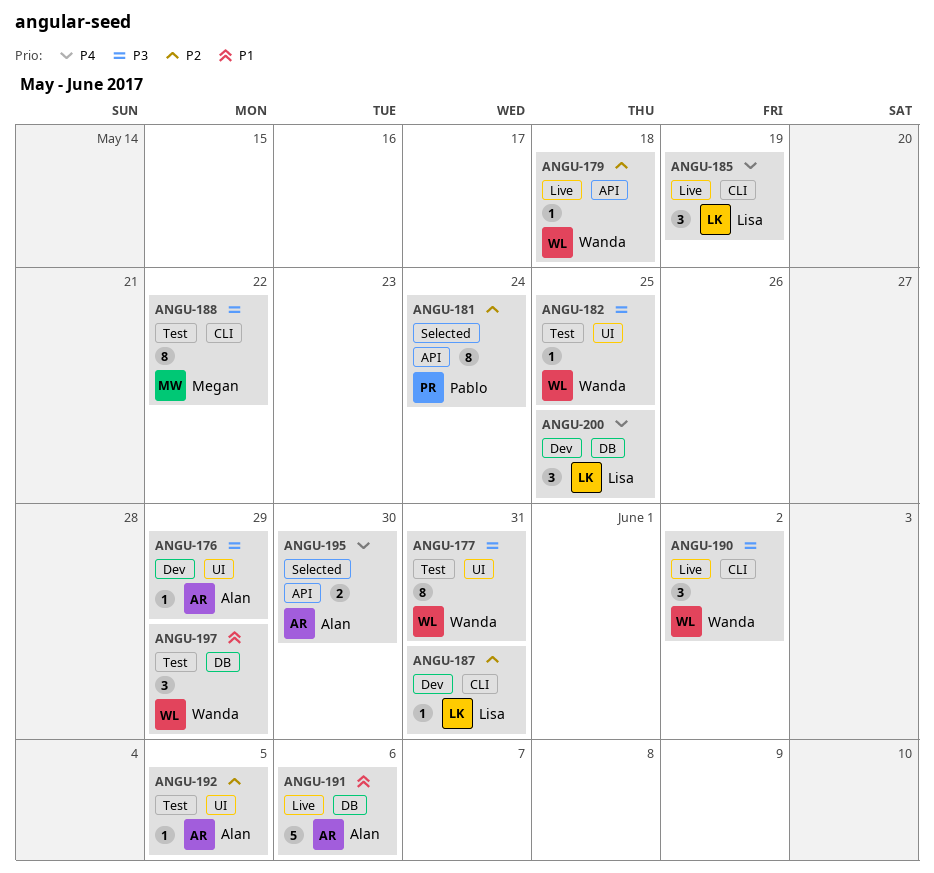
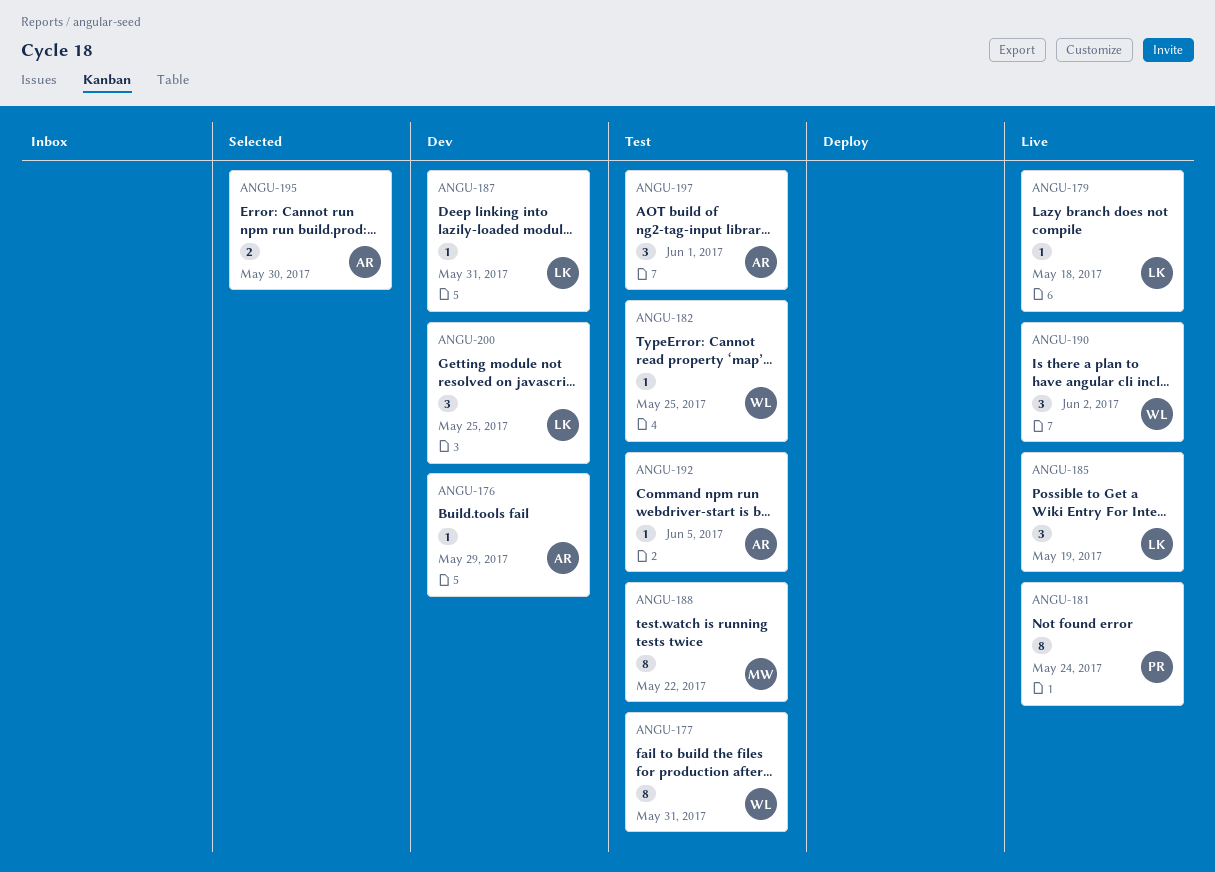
ANGU-179, owner: Wanda -> Lisa
ANGU-181, status: Selected -> Live
ANGU-191: present -> none
ANGU-197, owner: Wanda -> Alan
ANGU-197, due: May 29 -> Jun 1

